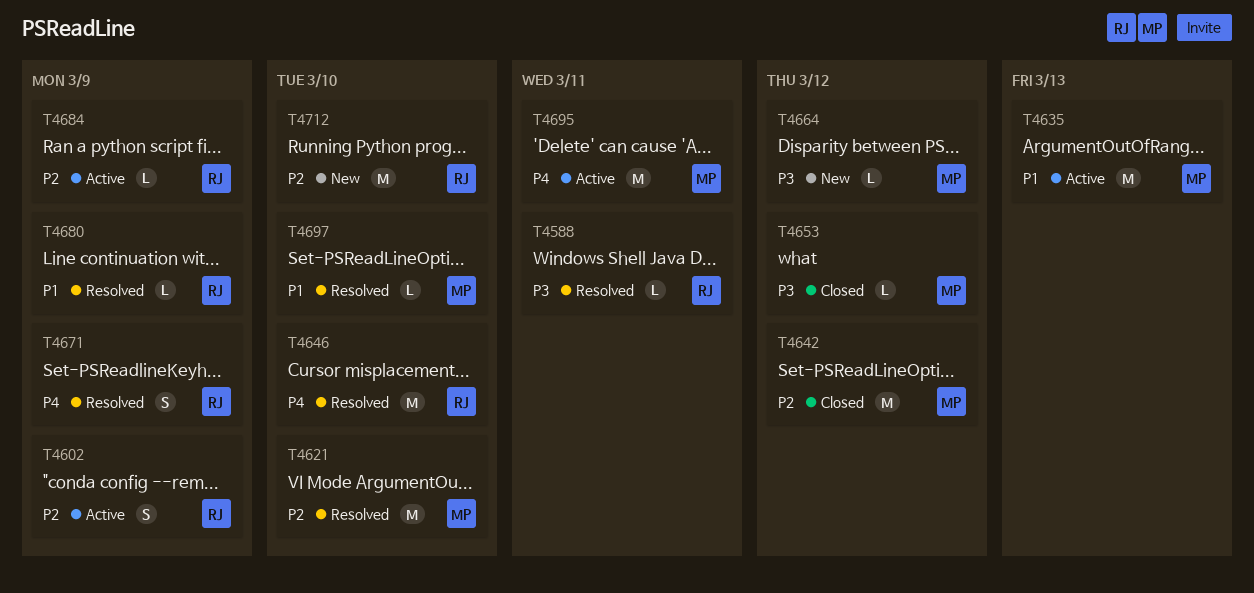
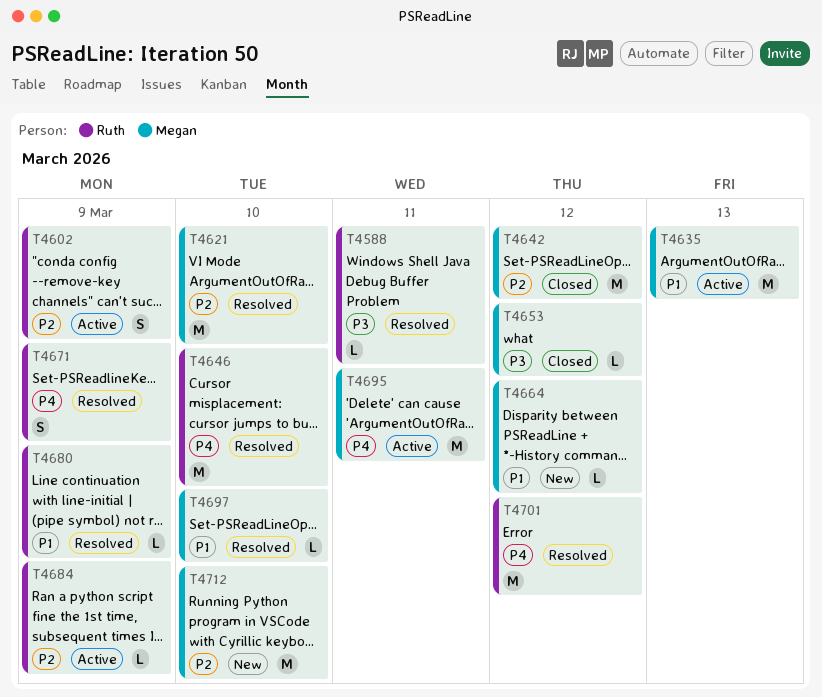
T4664, priority: P3 -> P1
T4701: none -> present
T4712, owner: Ruth -> Megan

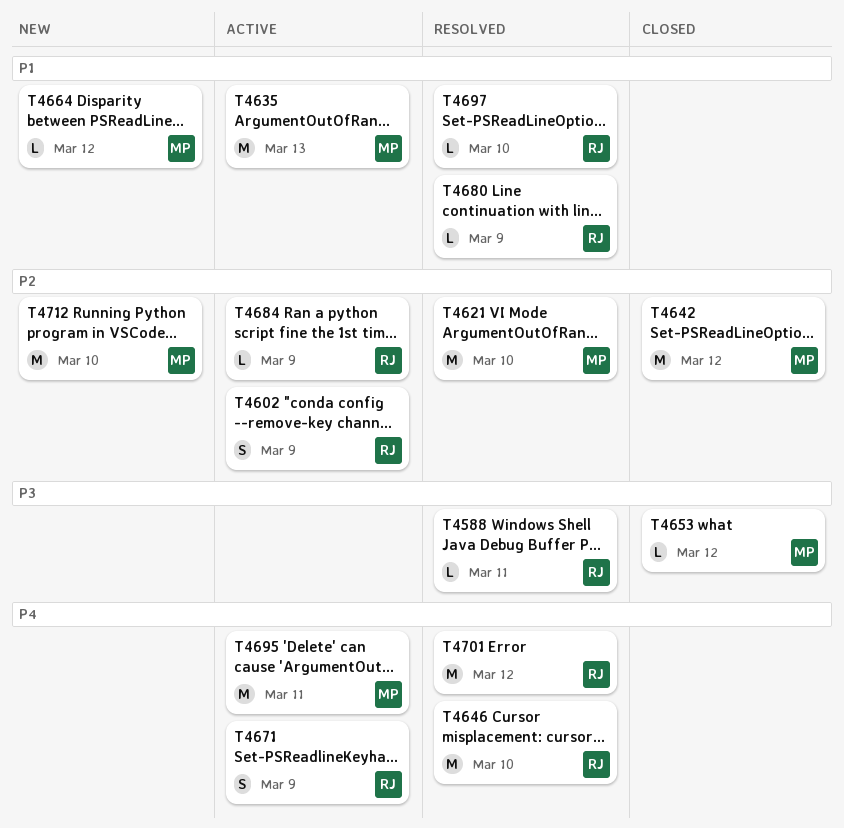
T4671, status: Resolved -> Active
T4697, owner: Megan -> Ruth

